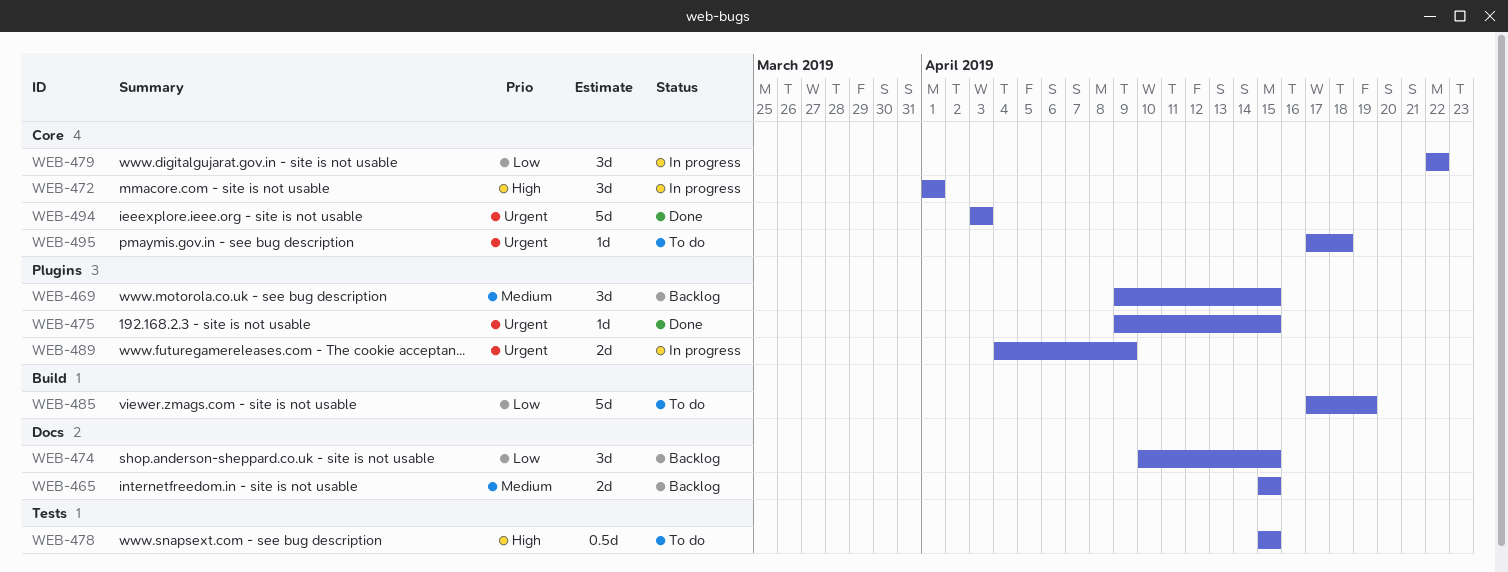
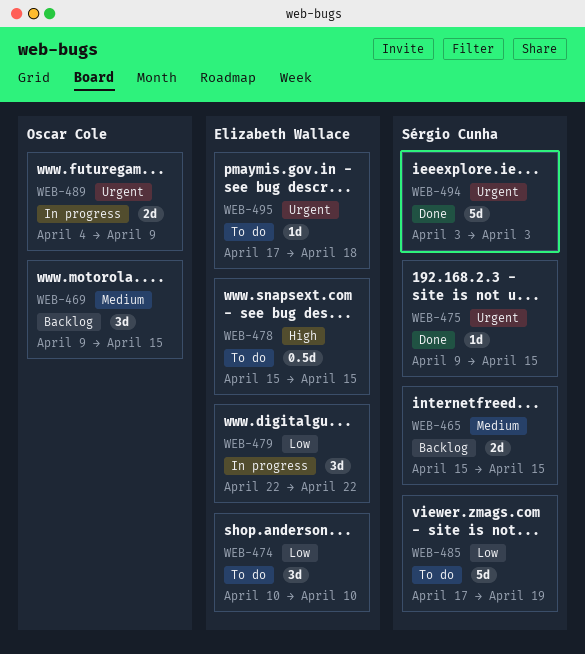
WEB-472: present -> none
WEB-474, status: Backlog -> To do
WEB-474, due: Apr 15 -> Apr 10

